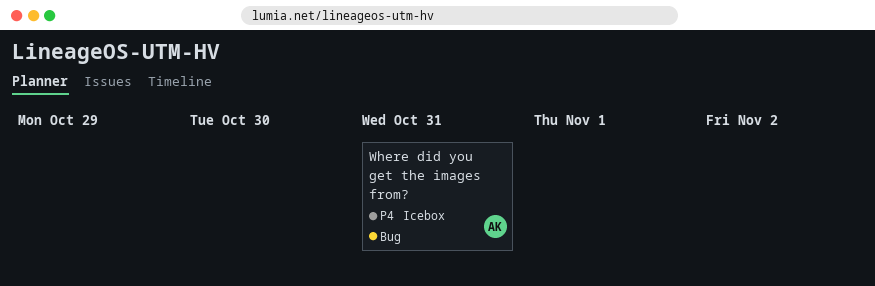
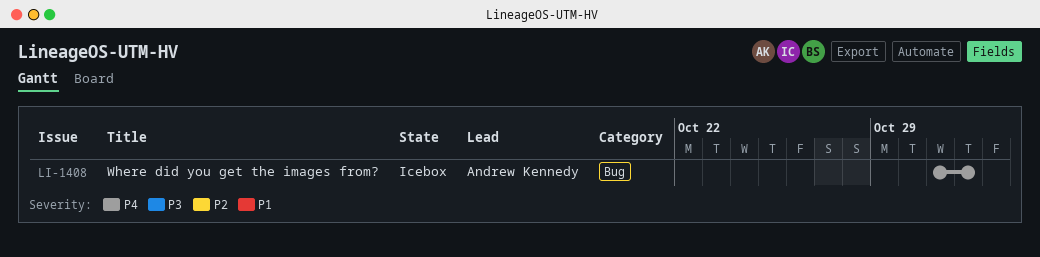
Where did you get the images from?, due: Oct 31 -> Nov 1

